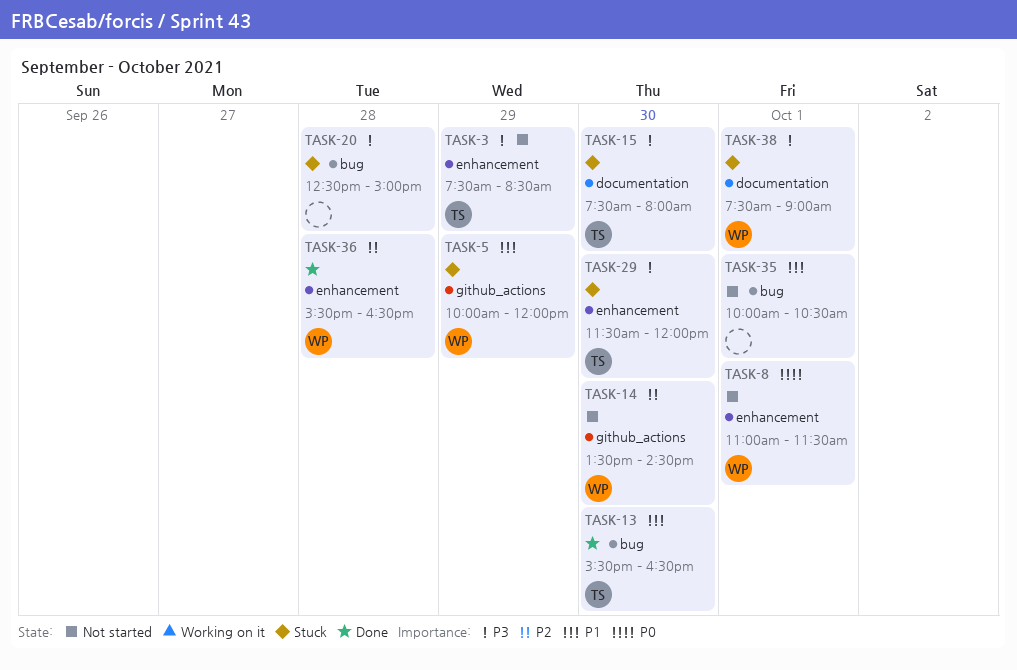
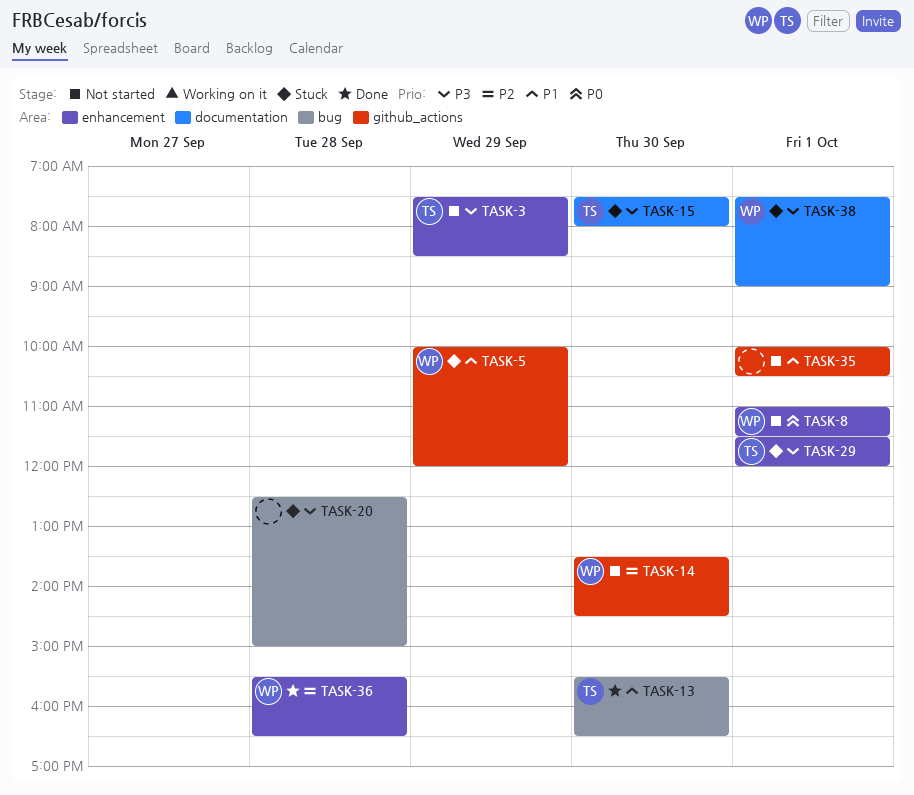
TASK-29, day: Sep 30 -> Oct 1
TASK-35, label: bug -> github_actions

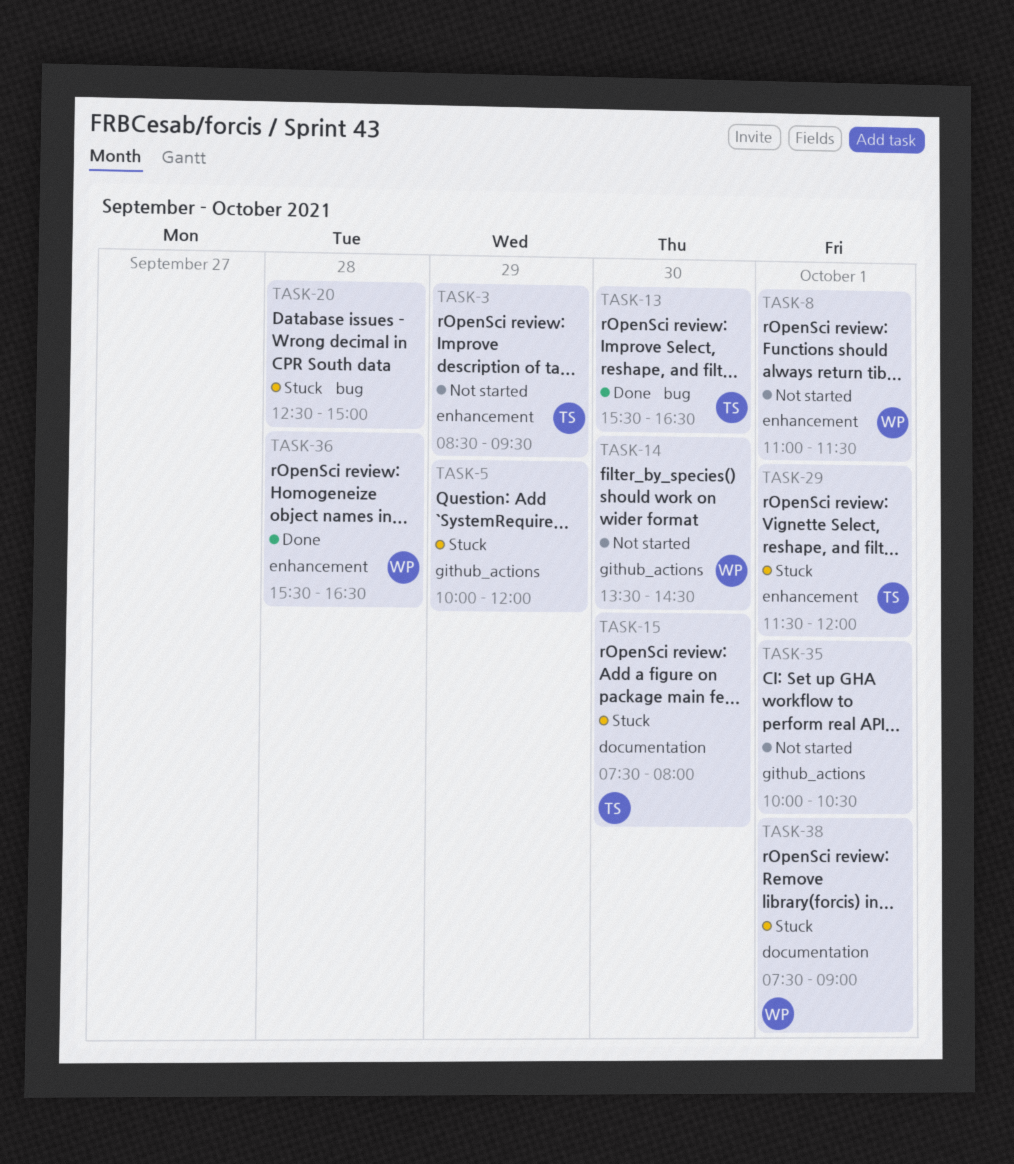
TASK-3, begins: 07:30 -> 08:30
TASK-3, ends: 08:30 -> 09:30
TASK-5, owner: WP -> none

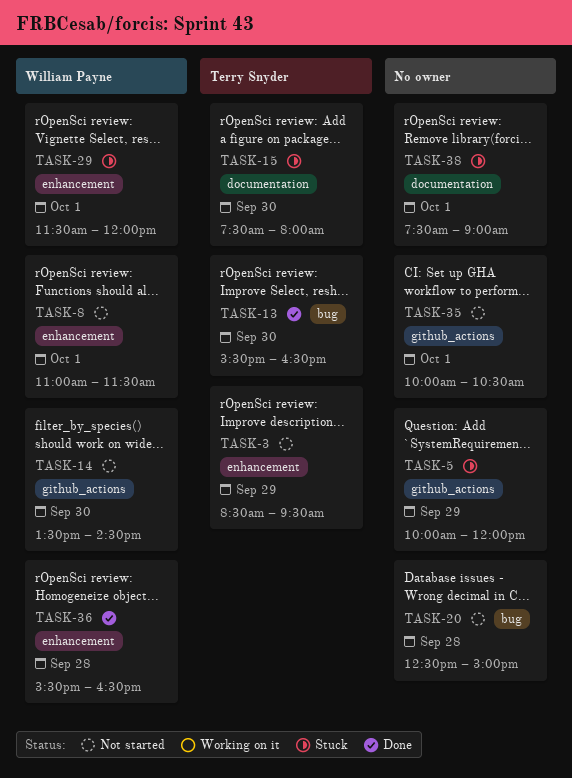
TASK-20, status: Stuck -> Not started
TASK-29, owner: Terry Snyder -> William Payne
TASK-38, owner: William Payne -> none

